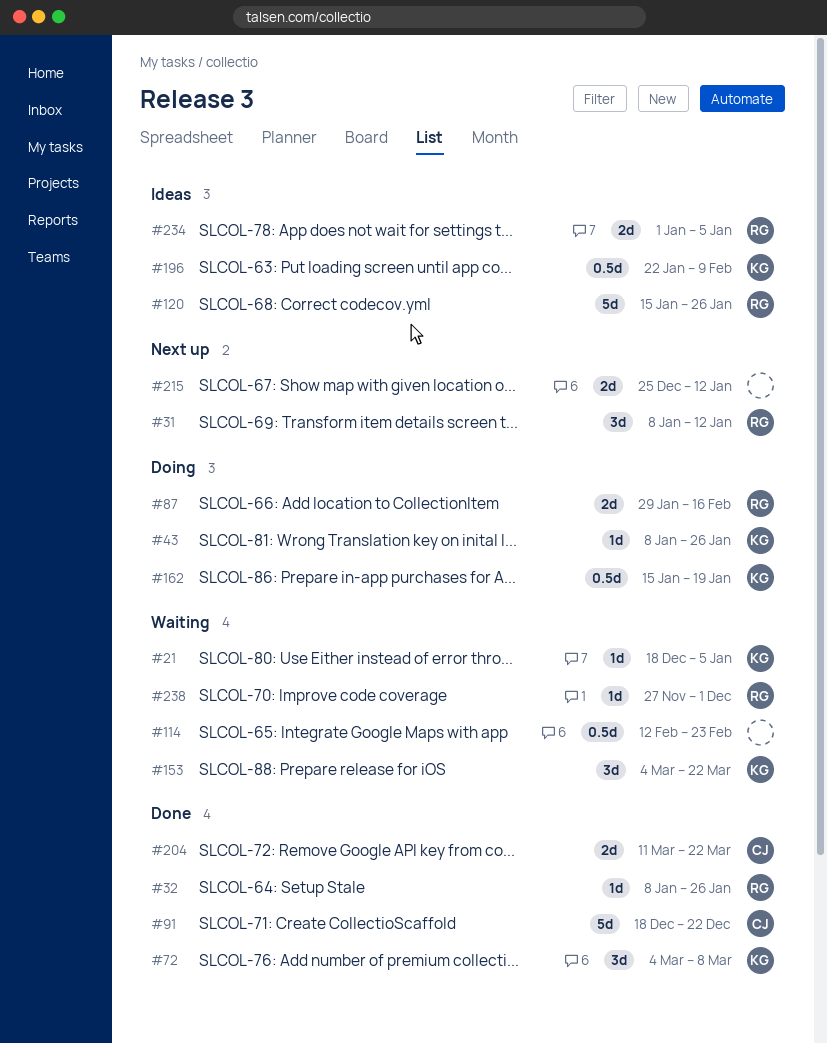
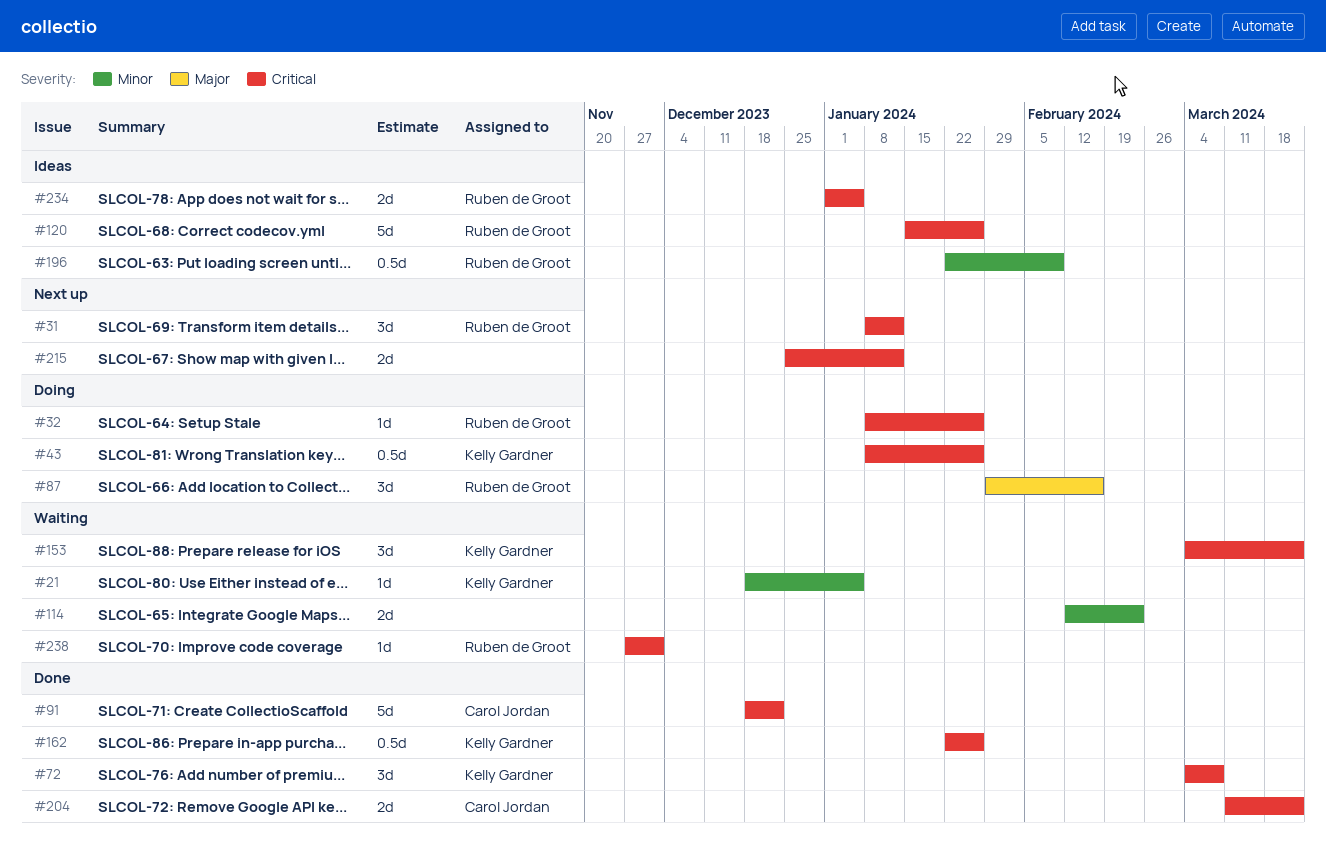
#32, status: Done -> Doing
#43, estimate: 1d -> 0.5d
#87, estimate: 2d -> 3d
#114, estimate: 0.5d -> 2d
#162, status: Doing -> Done
#162, start: Jan 15 -> Jan 22
#162, due: Jan 19 -> Jan 26
#196, owner: Kelly Gardner -> Ruben de Groot

